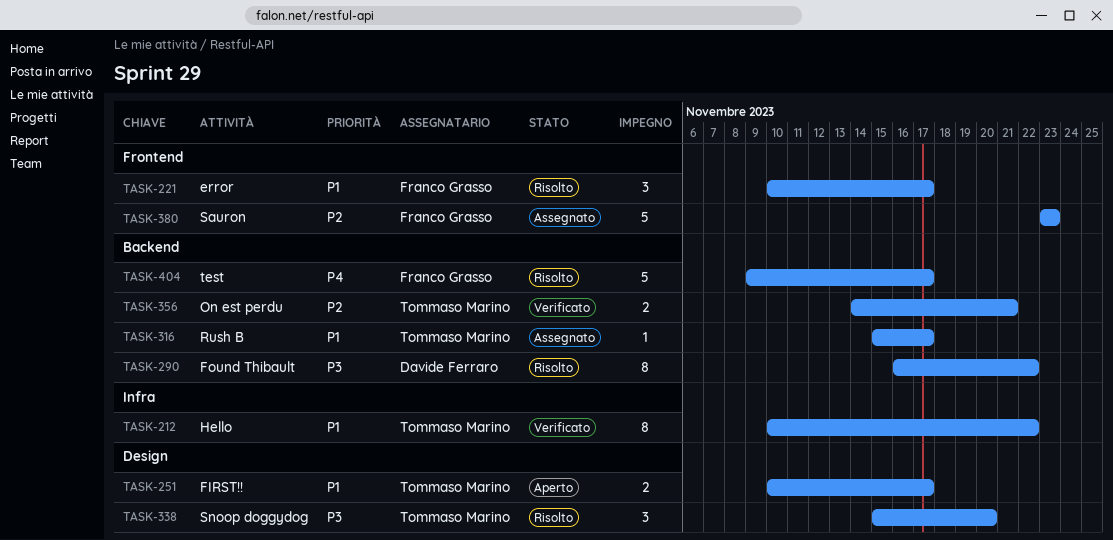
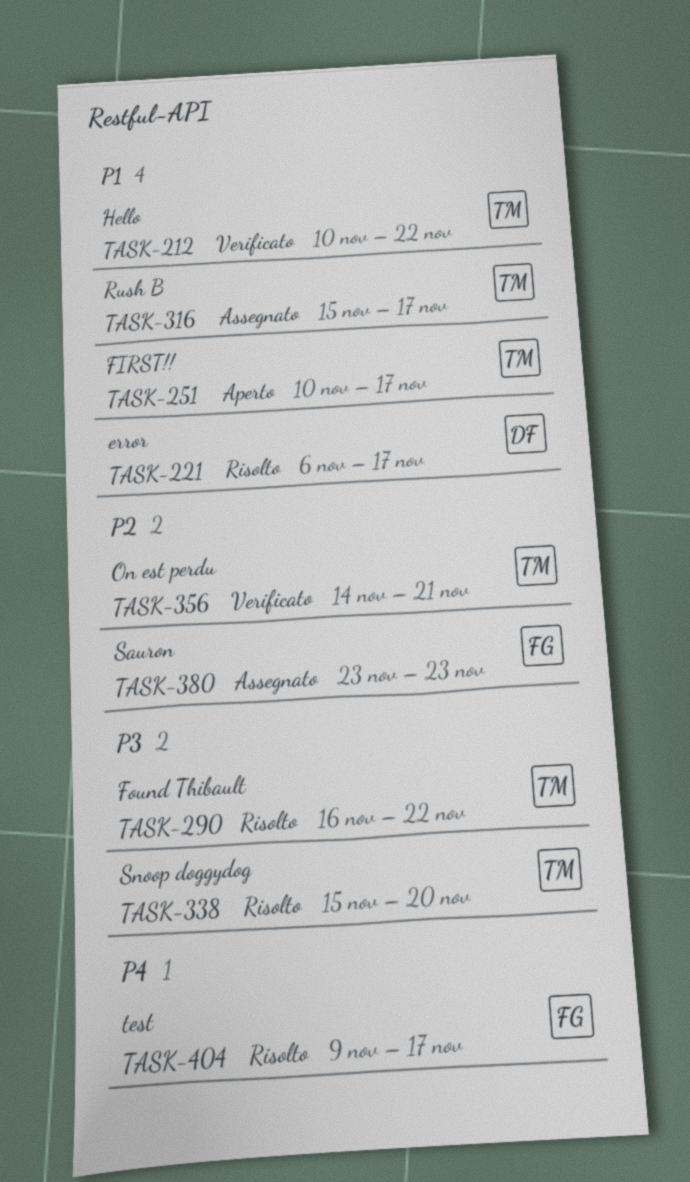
TASK-221, owner: Franco Grasso -> Davide Ferraro
TASK-221, start: Nov 10 -> Nov 6
TASK-290, owner: Davide Ferraro -> Tommaso Marino

